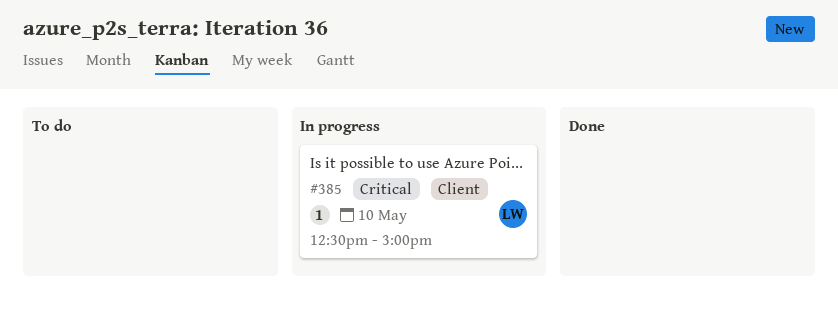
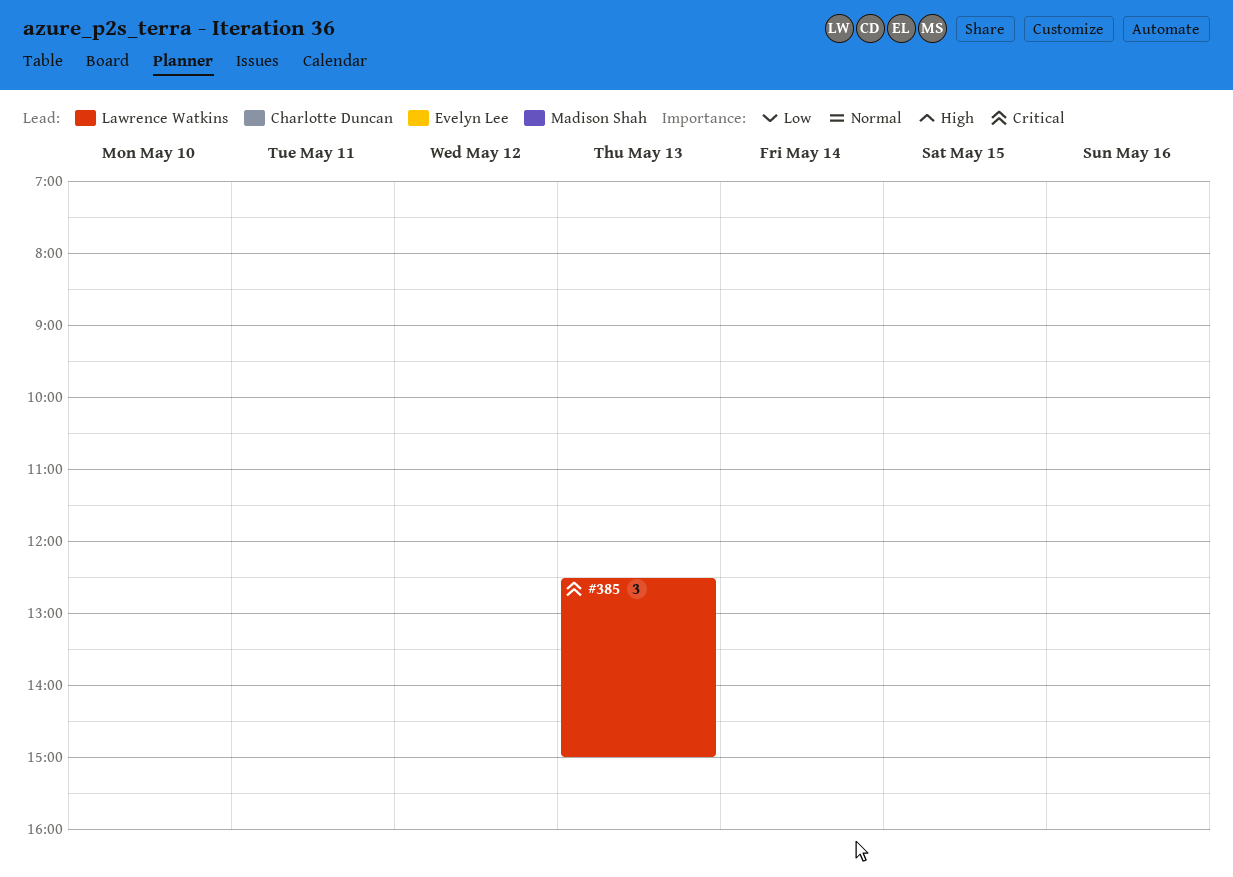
#385, estimate: 1 -> 3
#385, day: May 10 -> May 13

